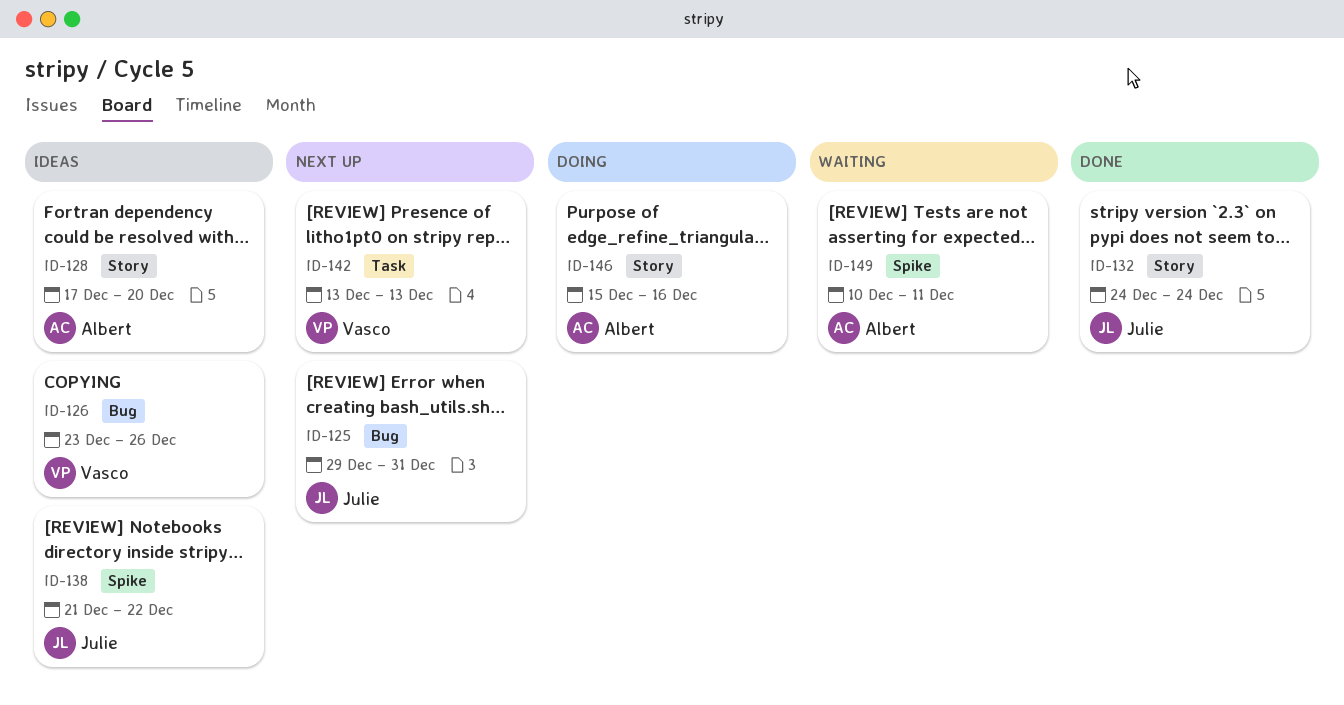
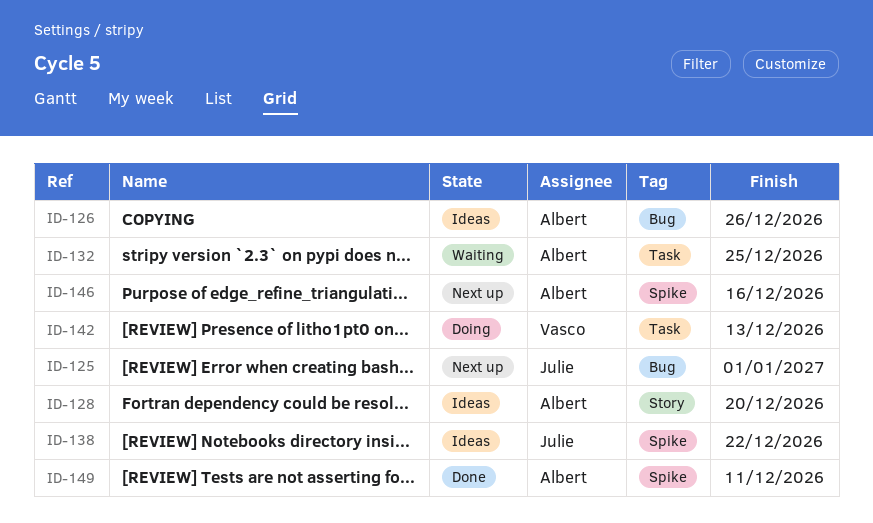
ID-125, due: Dec 31 -> Jan 1
ID-126, owner: Vasco -> Albert
ID-132, status: Done -> Waiting
ID-132, owner: Julie -> Albert
ID-132, label: Story -> Task
ID-132, due: Dec 24 -> Dec 25
ID-142, status: Next up -> Doing
ID-146, status: Doing -> Next up
ID-146, label: Story -> Spike
ID-149, status: Waiting -> Done

